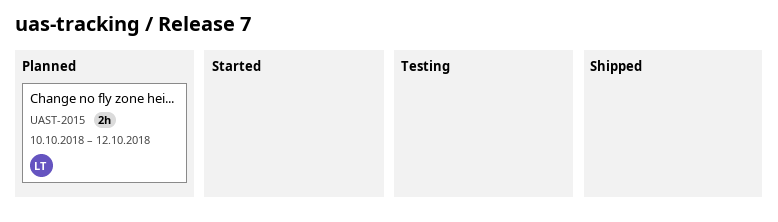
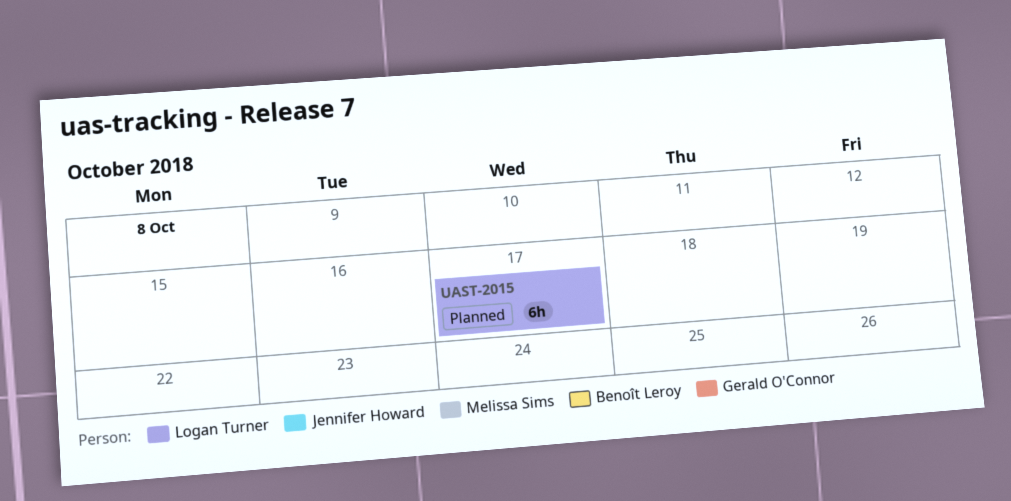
UAST-2015, estimate: 2h -> 6h
UAST-2015, due: Oct 12 -> Oct 17

